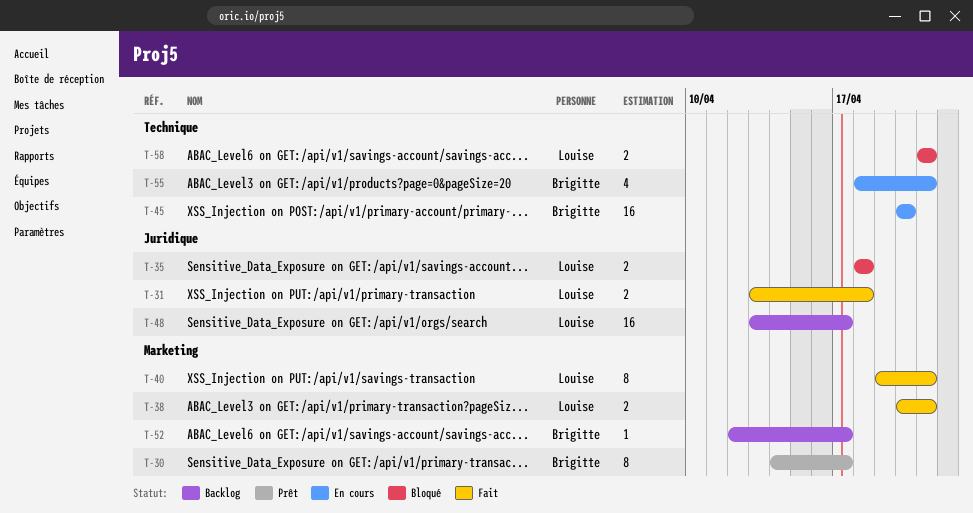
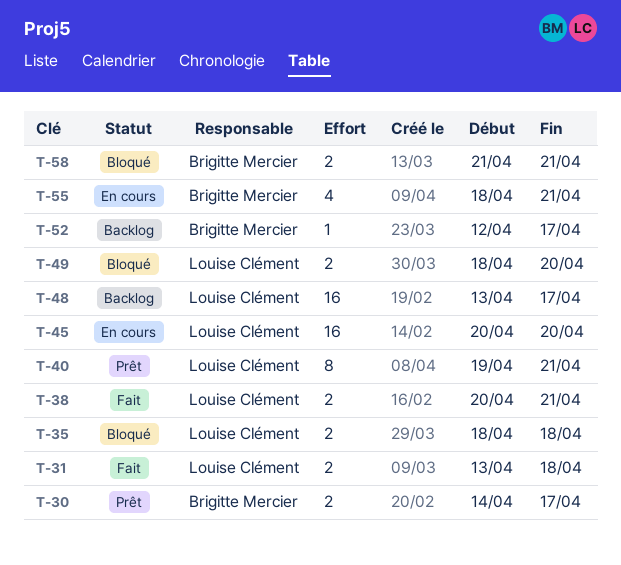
T-30, estimate: 8 -> 2
T-40, status: Fait -> Prêt
T-45, owner: Brigitte Mercier -> Louise Clément
T-49: none -> present
T-58, owner: Louise Clément -> Brigitte Mercier

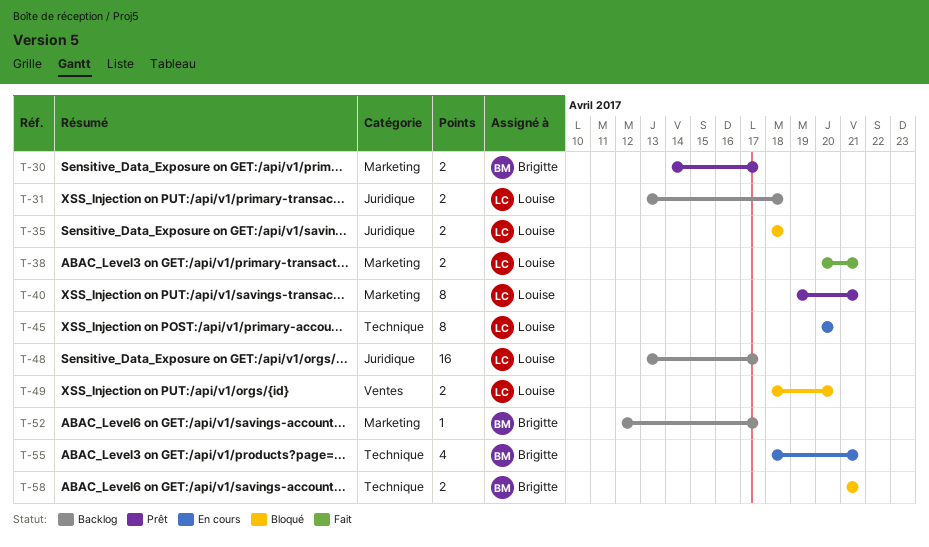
T-31, status: Fait -> Backlog
T-45, estimate: 16 -> 8

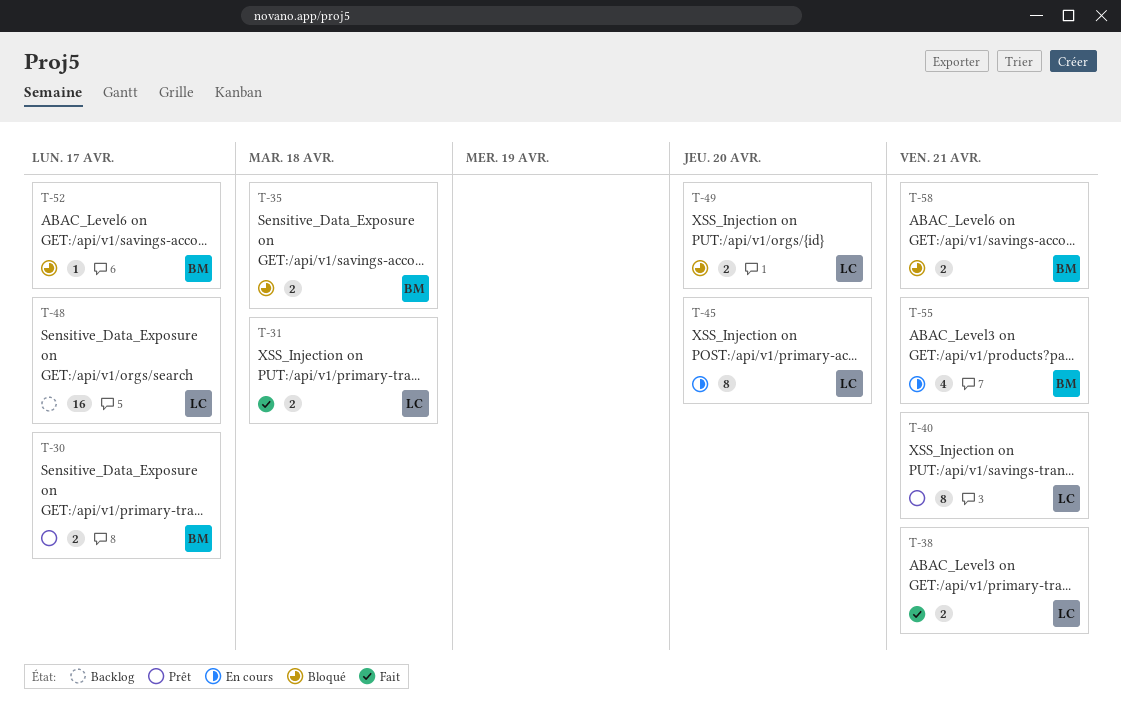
T-31, status: Backlog -> Fait
T-35, owner: Louise -> Brigitte
T-52, status: Backlog -> Bloqué

